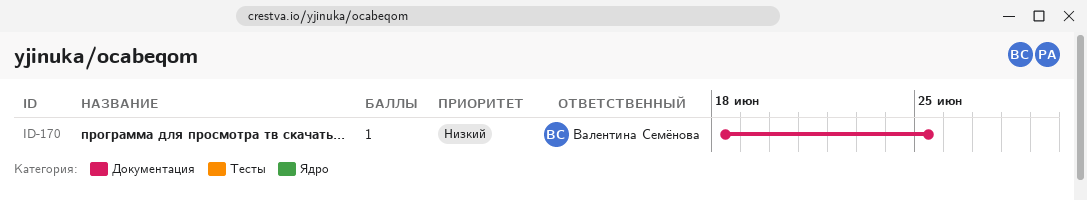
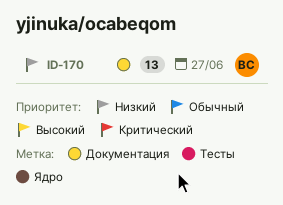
ID-170, estimate: 1 -> 13
ID-170, due: Jun 25 -> Jun 27

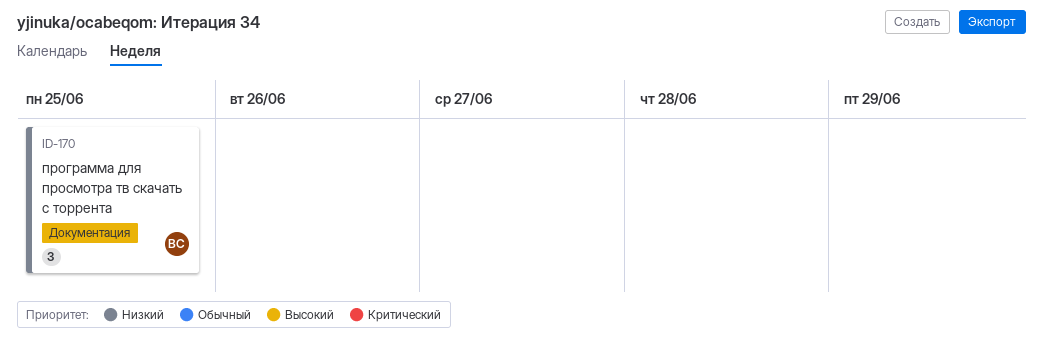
ID-170, estimate: 13 -> 3
ID-170, due: Jun 27 -> Jun 25

